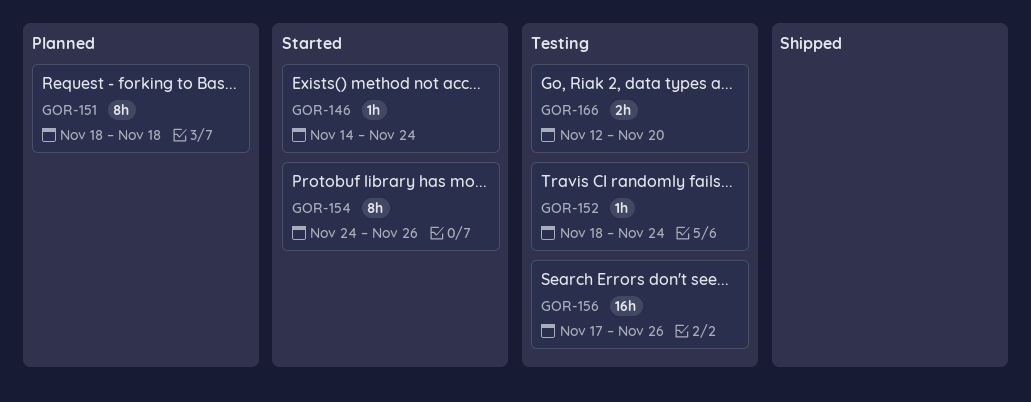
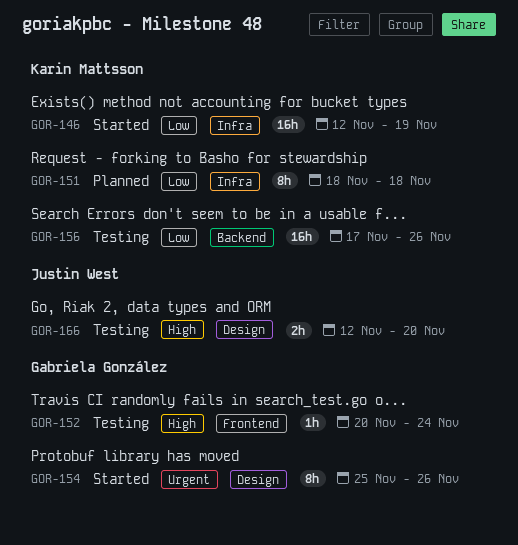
GOR-146, estimate: 1h -> 16h
GOR-146, start: Nov 14 -> Nov 12
GOR-146, due: Nov 24 -> Nov 19
GOR-152, start: Nov 18 -> Nov 20
GOR-154, start: Nov 24 -> Nov 25

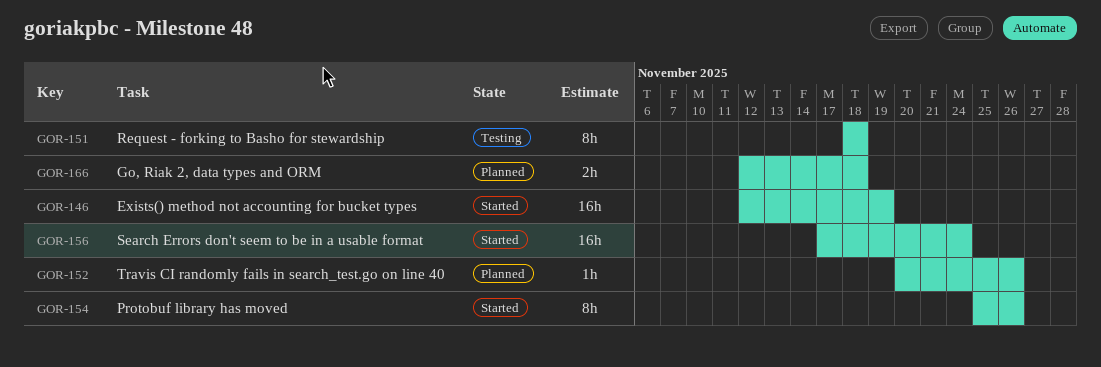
GOR-151, status: Planned -> Testing
GOR-152, status: Testing -> Planned
GOR-152, due: Nov 24 -> Nov 26
GOR-156, status: Testing -> Started
GOR-156, due: Nov 26 -> Nov 24
GOR-166, status: Testing -> Planned
GOR-166, due: Nov 20 -> Nov 18

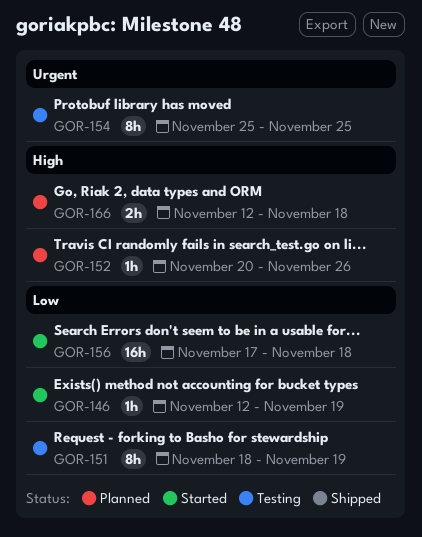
GOR-146, estimate: 16h -> 1h
GOR-151, due: Nov 18 -> Nov 19
GOR-154, status: Started -> Testing
GOR-154, due: Nov 26 -> Nov 25
GOR-156, due: Nov 24 -> Nov 18

